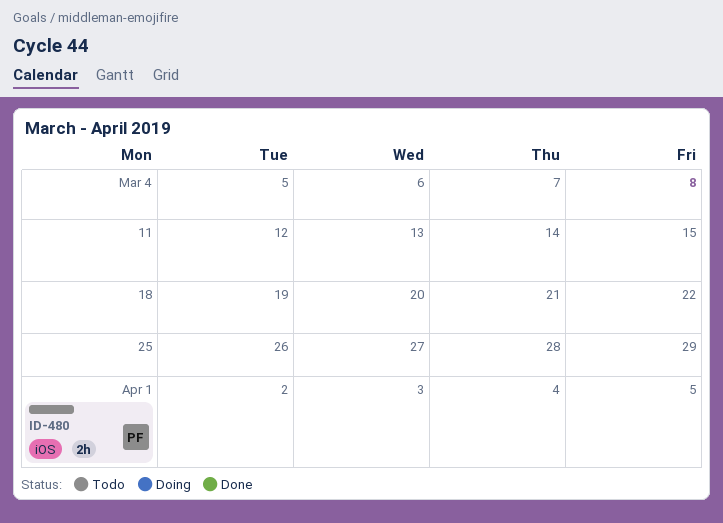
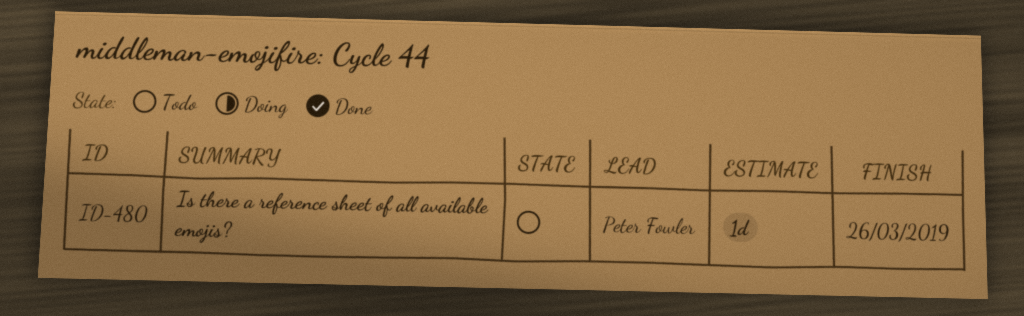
ID-480, estimate: 2h -> 1d
ID-480, due: Apr 1 -> Mar 26

